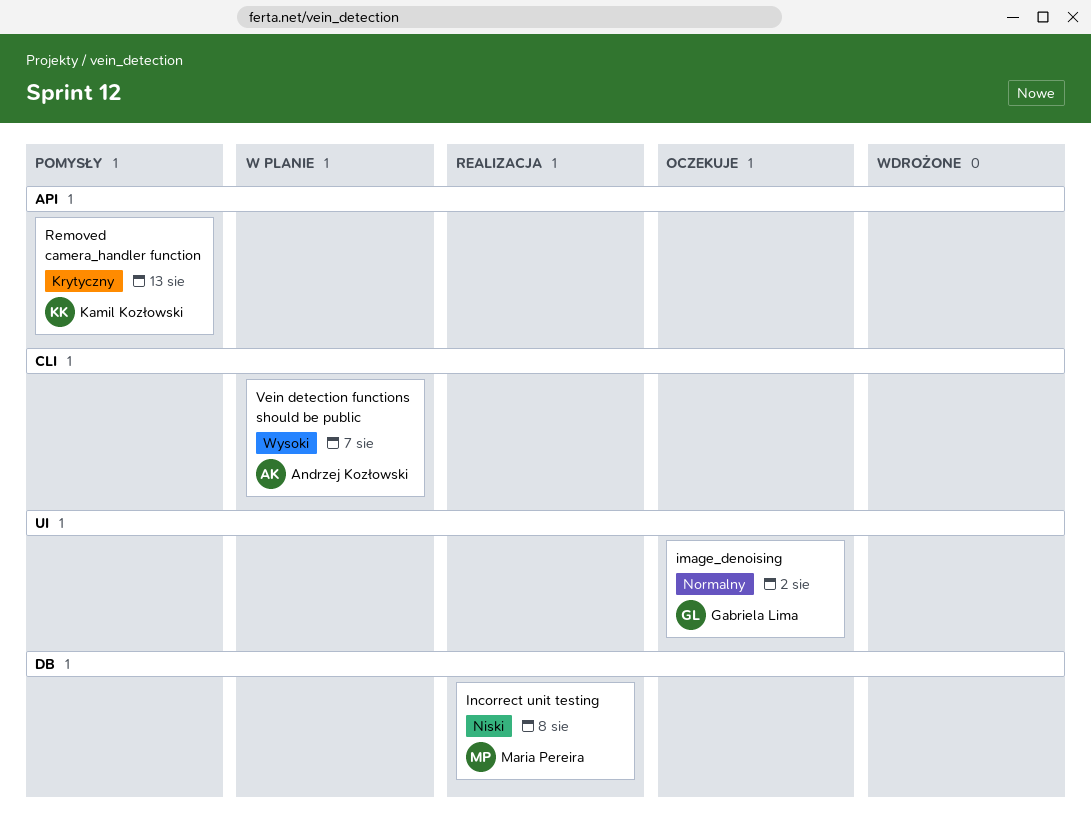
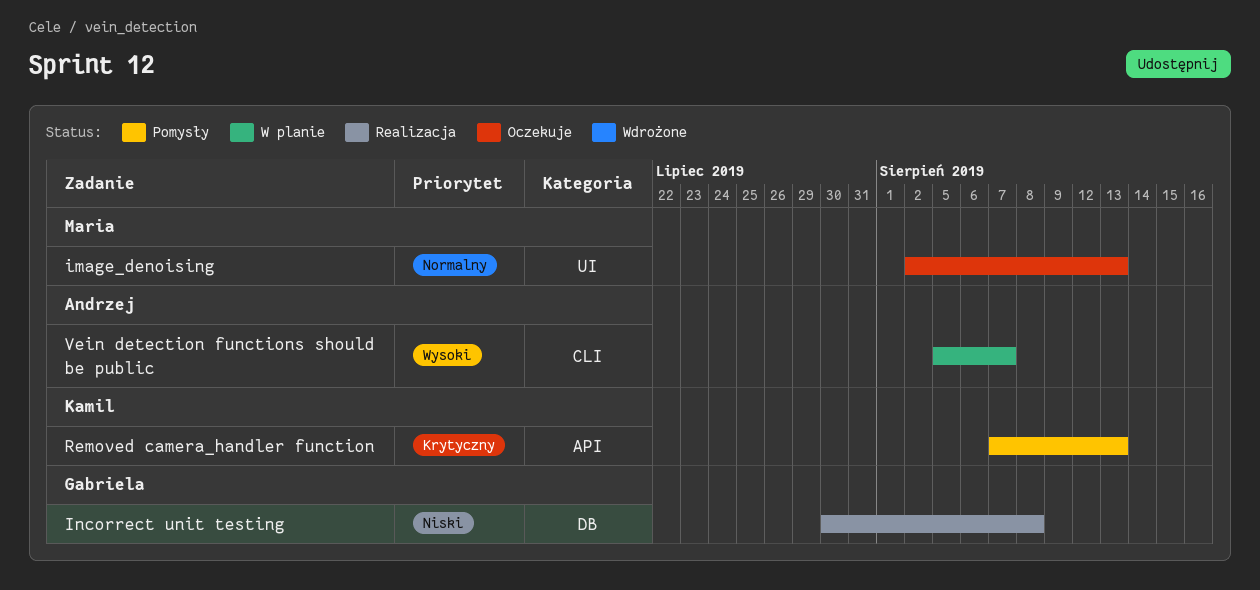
image_denoising, owner: Gabriela Lima -> Maria Pereira
image_denoising, due: Aug 2 -> Aug 13
Incorrect unit testing, owner: Maria Pereira -> Gabriela Lima

